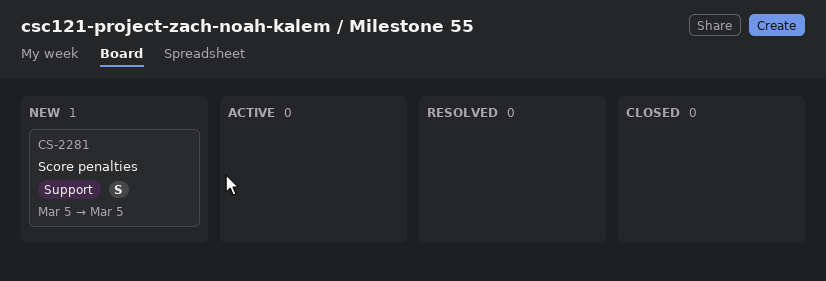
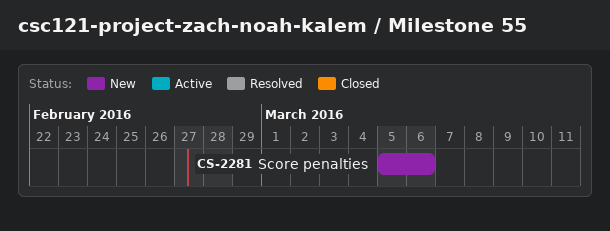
CS-2281, due: Mar 5 -> Mar 6

